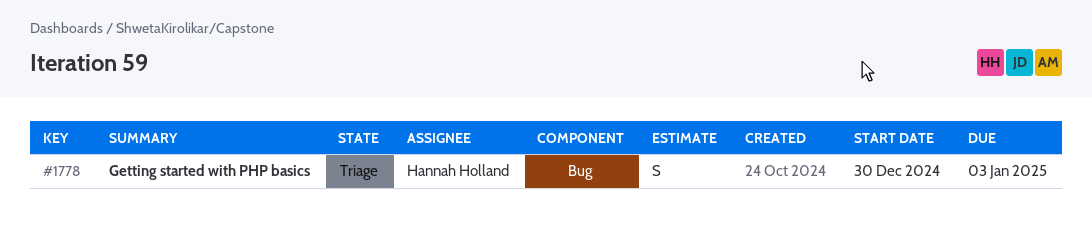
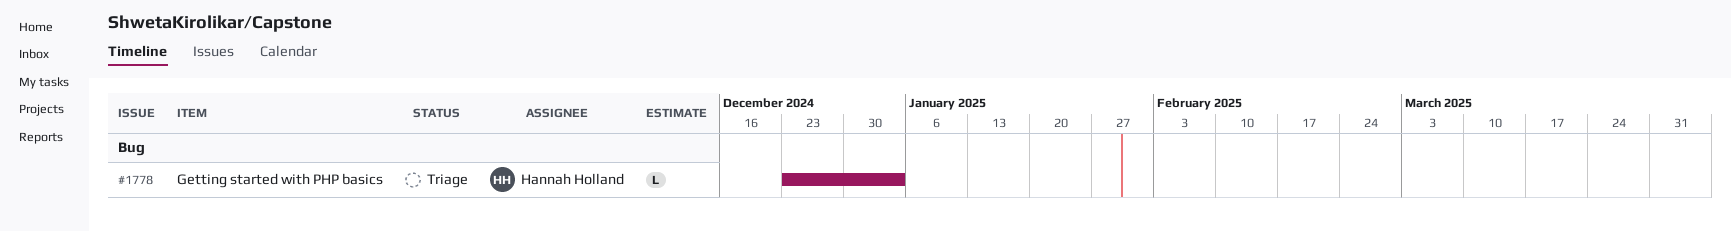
#1778, estimate: S -> L
#1778, start: Dec 30 -> Dec 23

